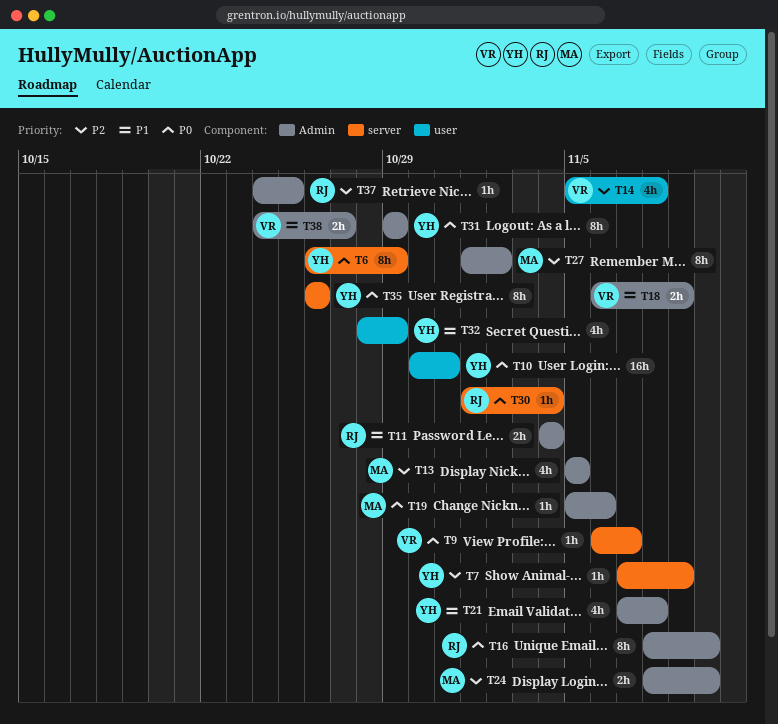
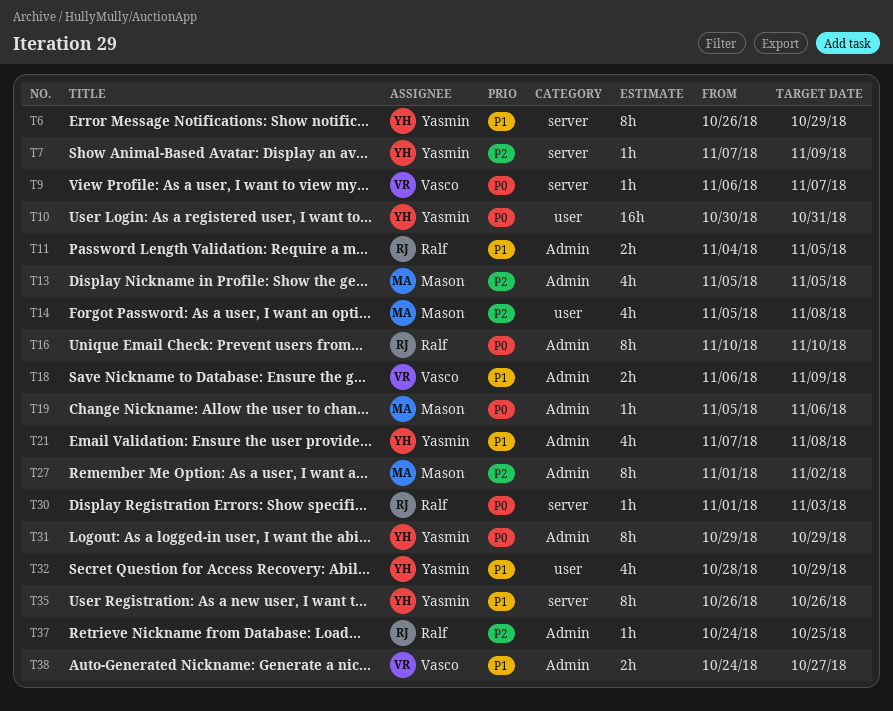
T6, priority: P0 -> P1
T11, due: Nov 4 -> Nov 5
T14, owner: Vasco -> Mason
T16, start: Nov 8 -> Nov 10
T24: present -> none
T30, due: Nov 4 -> Nov 3
T35, priority: P0 -> P1

